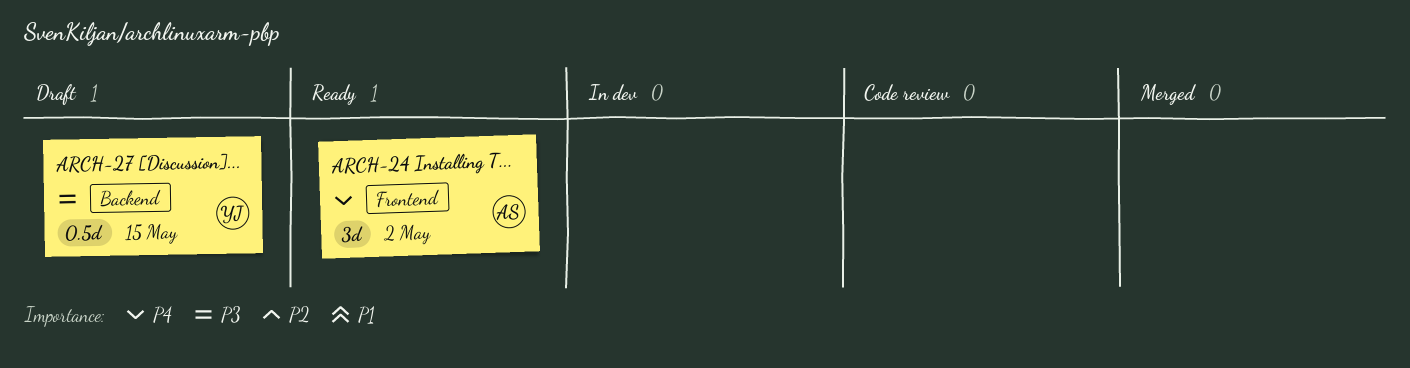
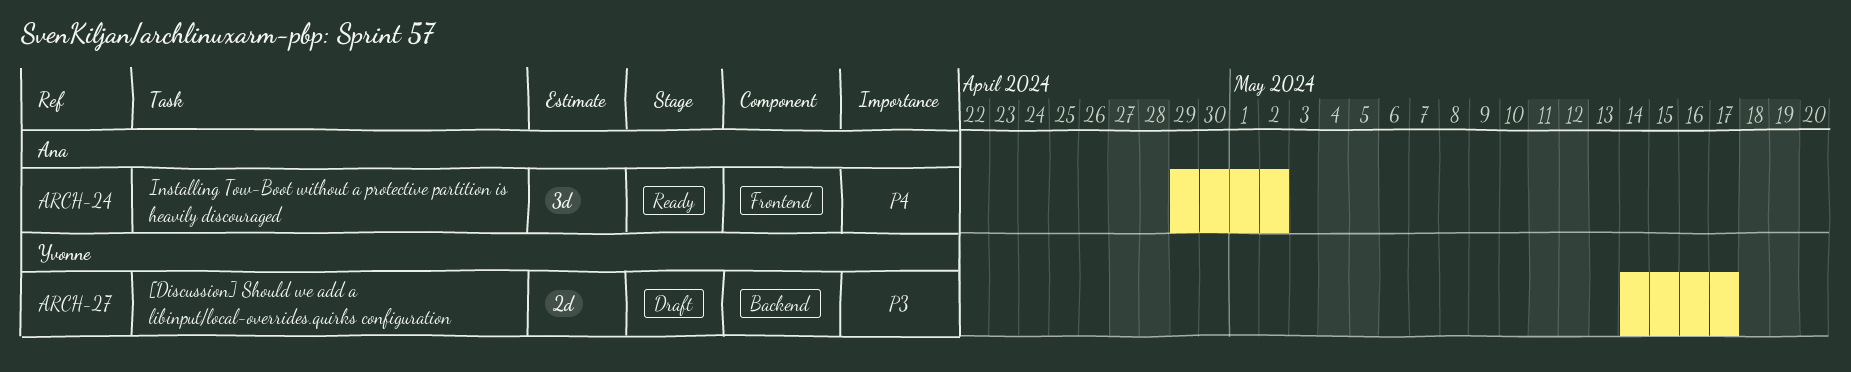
ARCH-27, estimate: 0.5d -> 2d
ARCH-27, due: May 15 -> May 17

